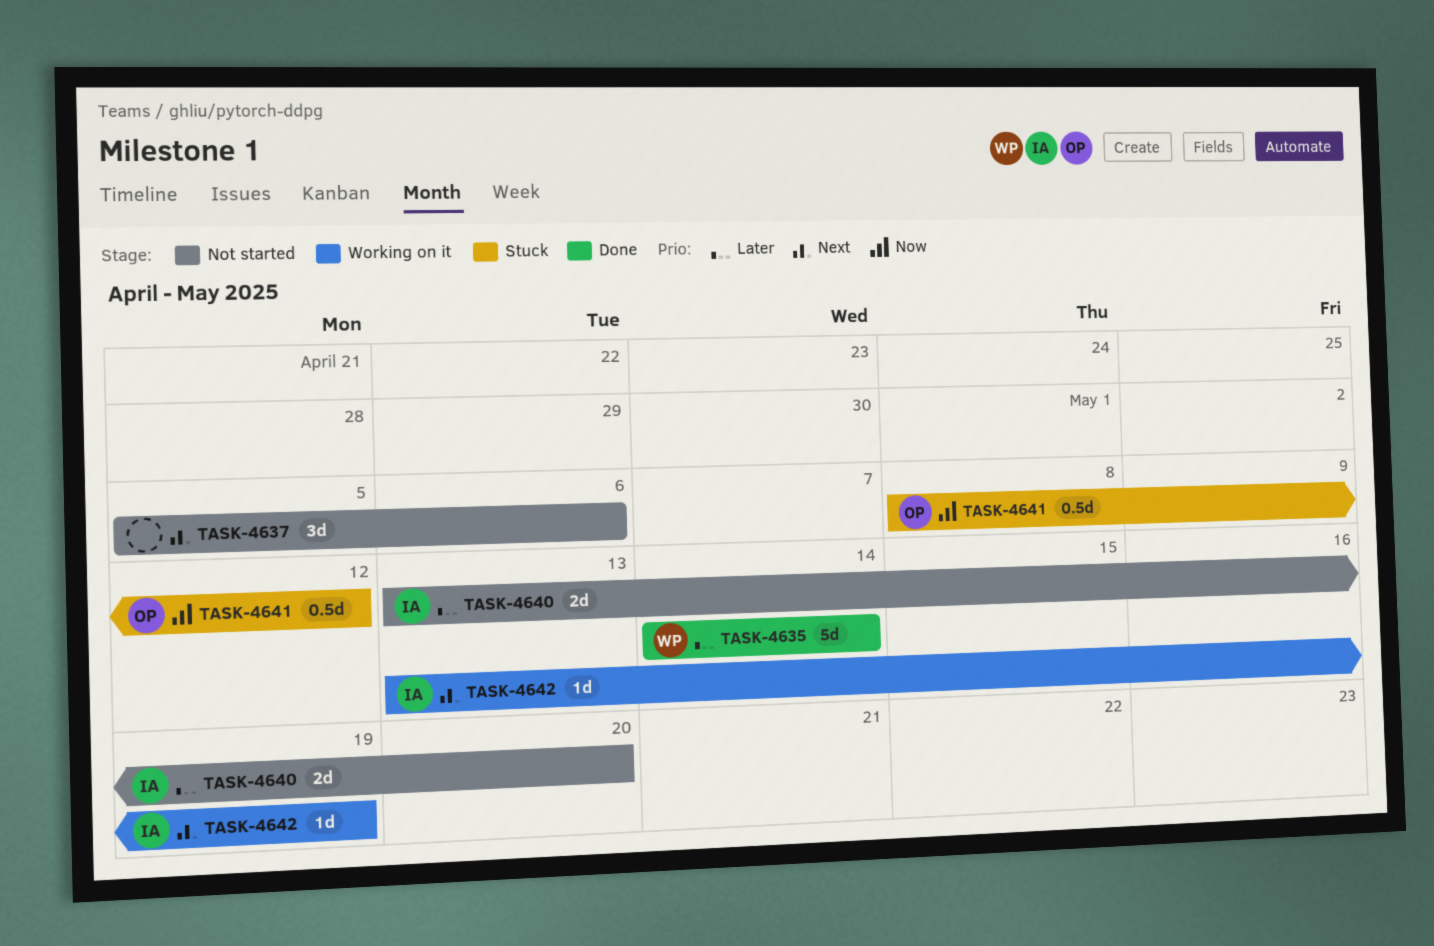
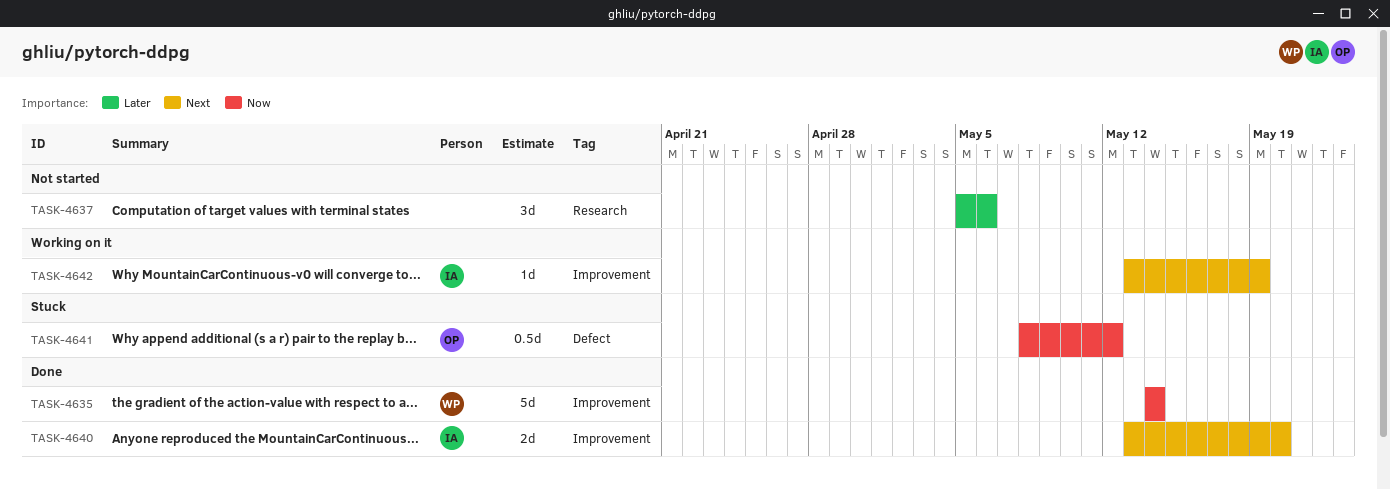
TASK-4635, priority: Later -> Now
TASK-4637, priority: Next -> Later
TASK-4640, status: Not started -> Done
TASK-4640, priority: Later -> Next

